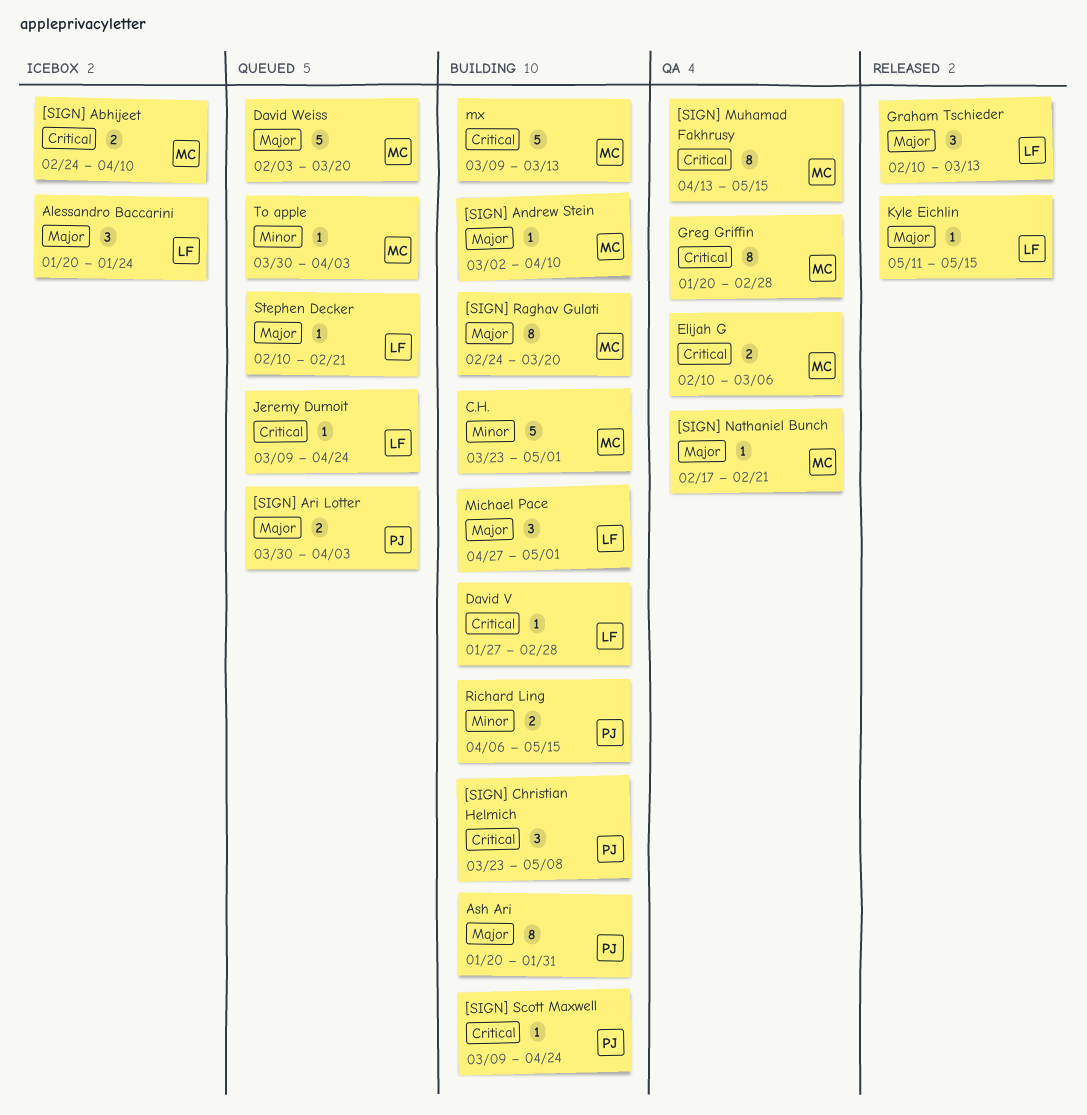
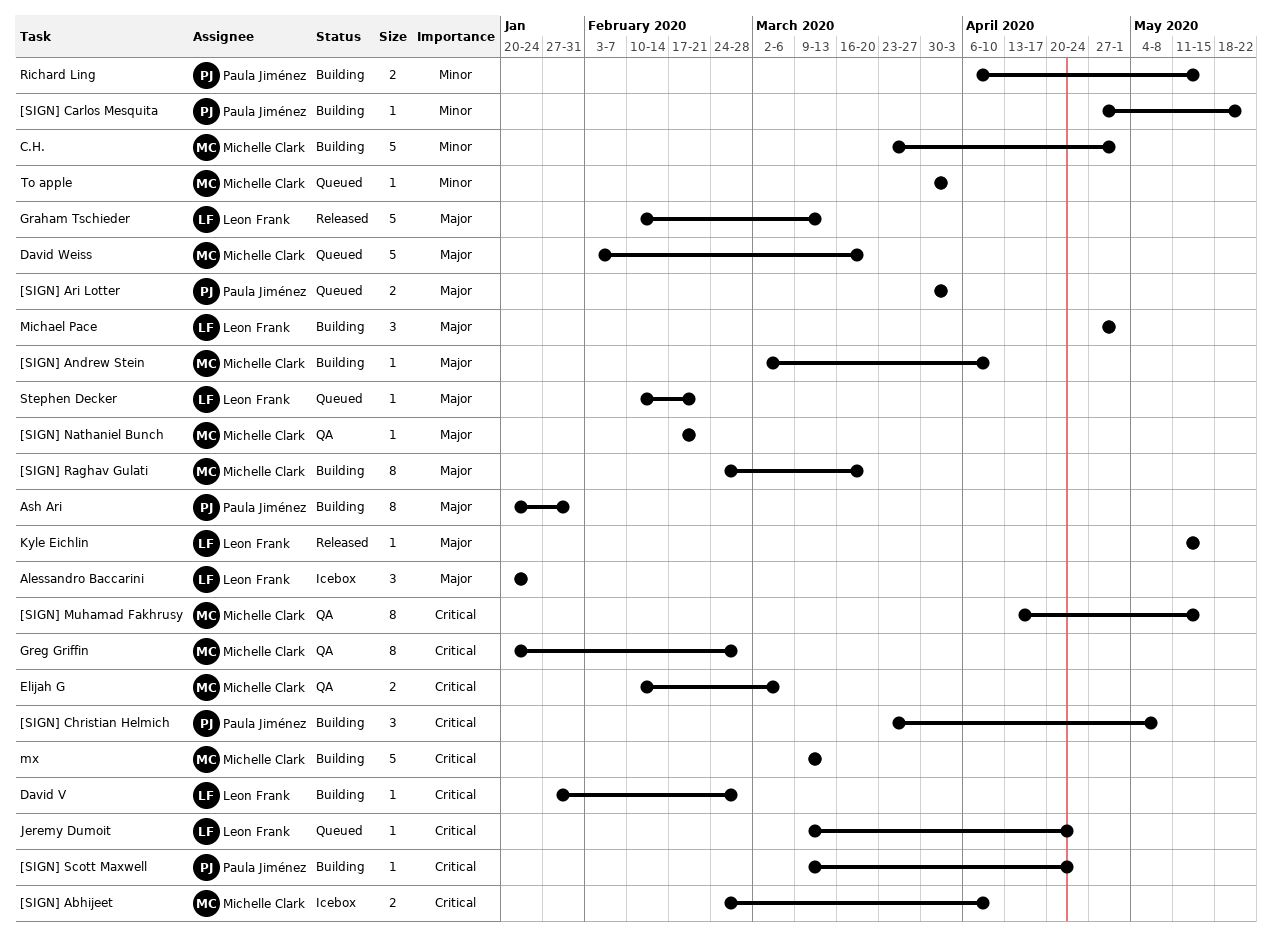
[SIGN] Carlos Mesquita: none -> present
Graham Tschieder, estimate: 3 -> 5

